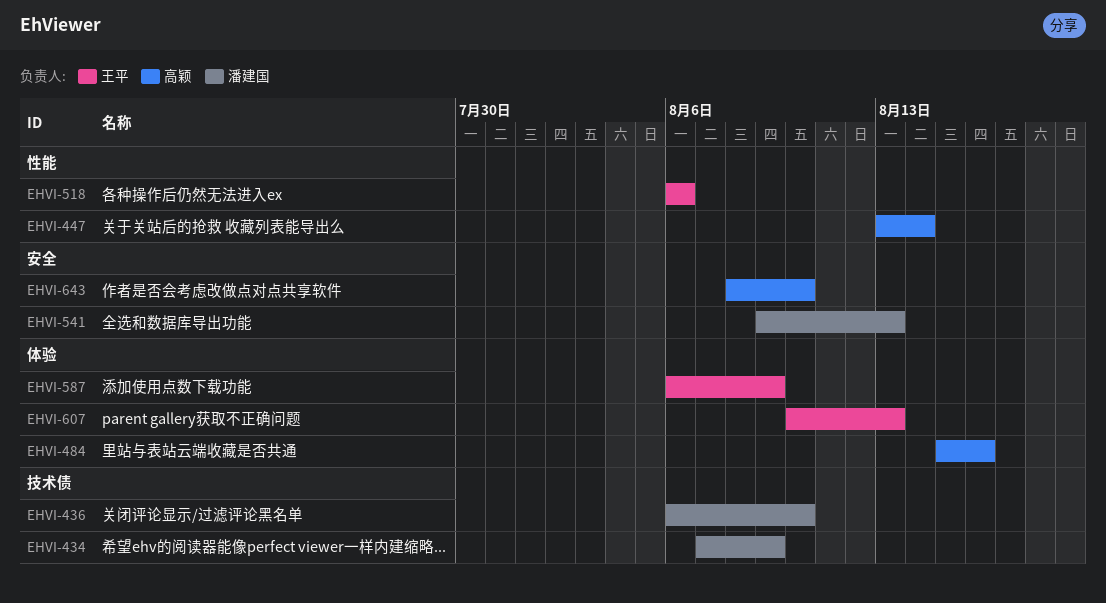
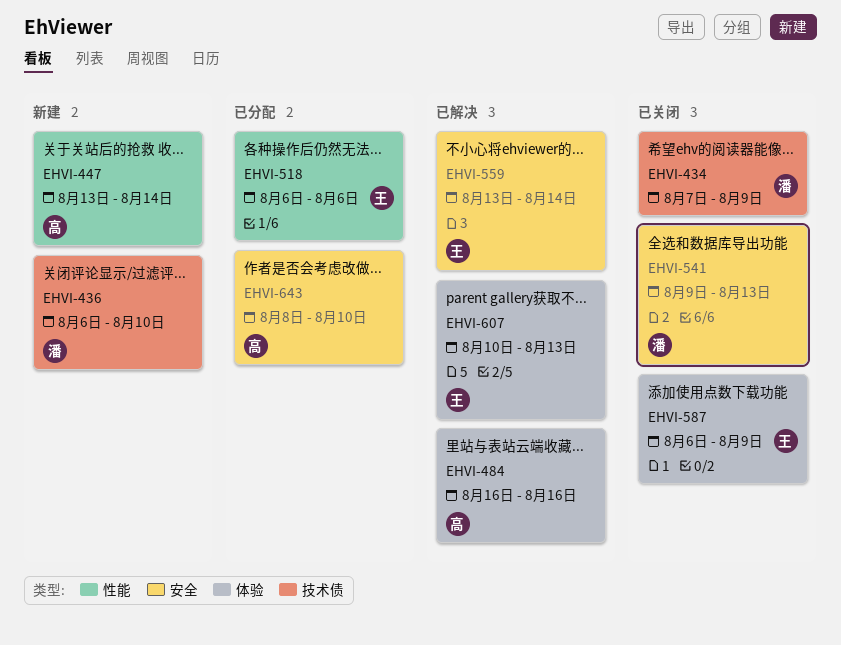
EHVI-484, start: Aug 15 -> Aug 16
EHVI-559: none -> present

